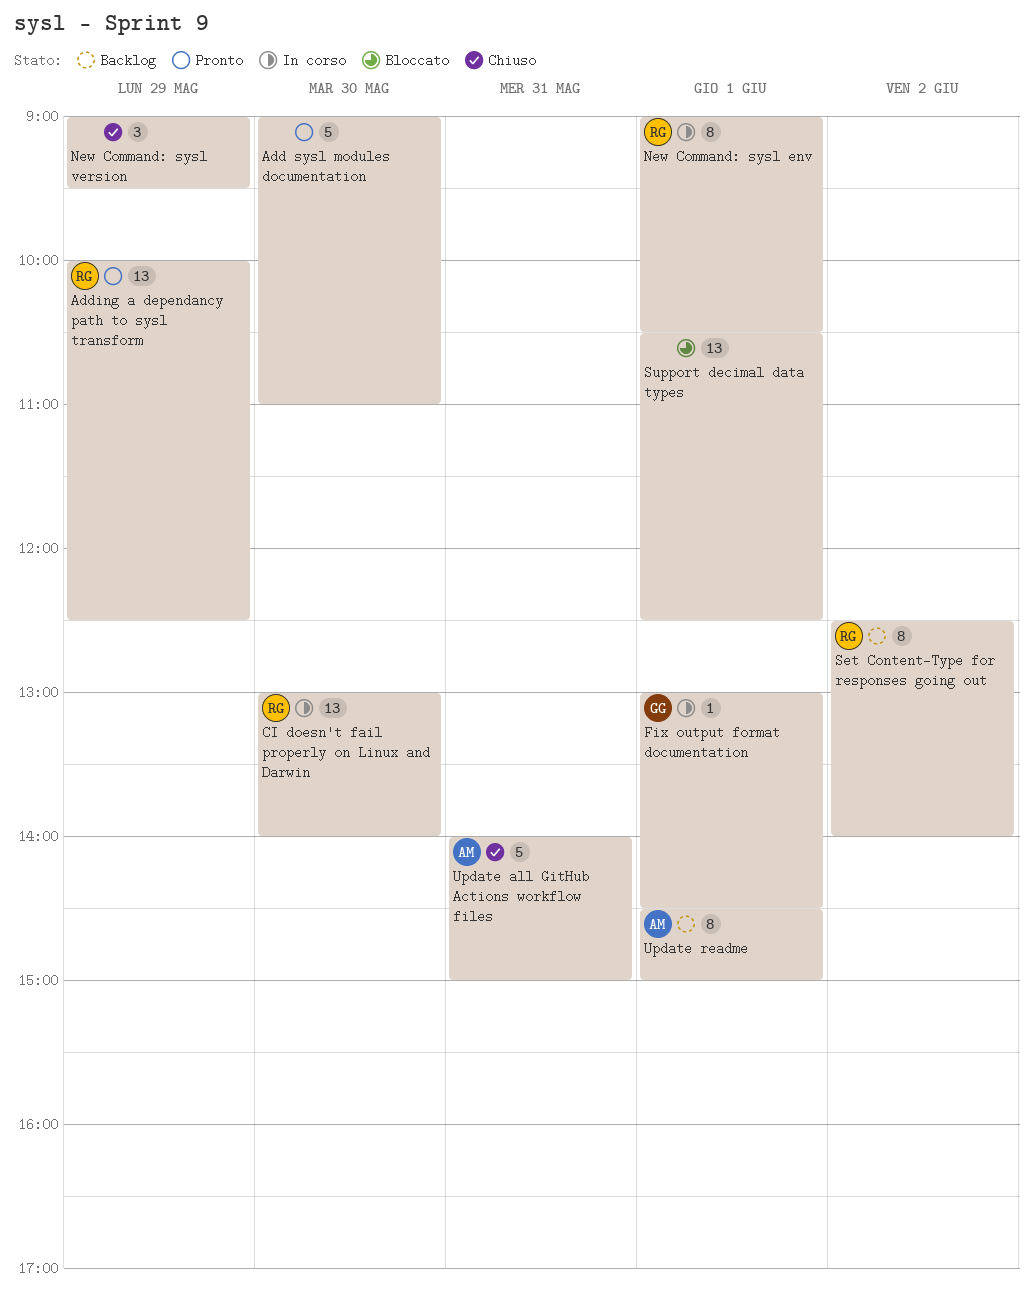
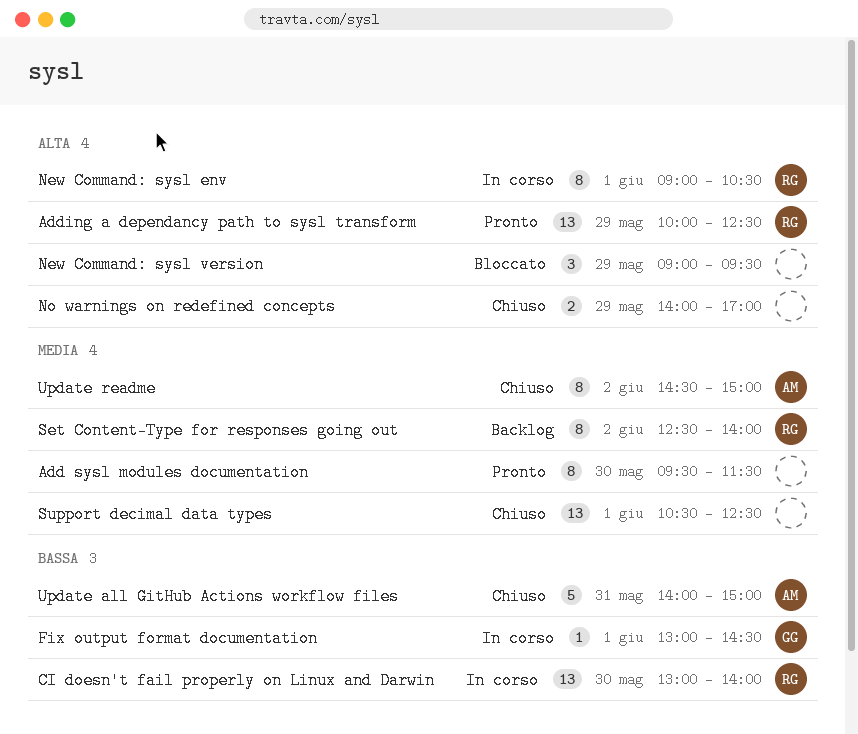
Add sysl modules documentation, estimate: 5 -> 8
Add sysl modules documentation, begins: 09:00 -> 09:30
Add sysl modules documentation, ends: 11:00 -> 11:30
New Command: sysl version, status: Chiuso -> Bloccato
No warnings on redefined concepts: none -> present
Support decimal data types, status: Bloccato -> Chiuso
Update readme, status: Backlog -> Chiuso
Update readme, day: Jun 1 -> Jun 2

